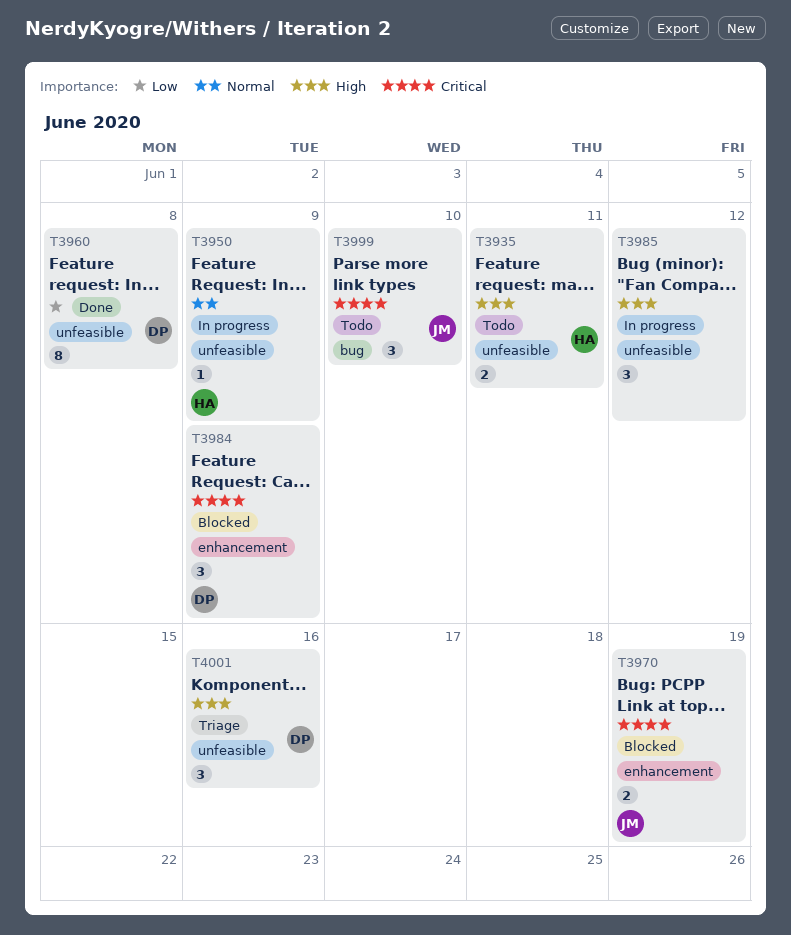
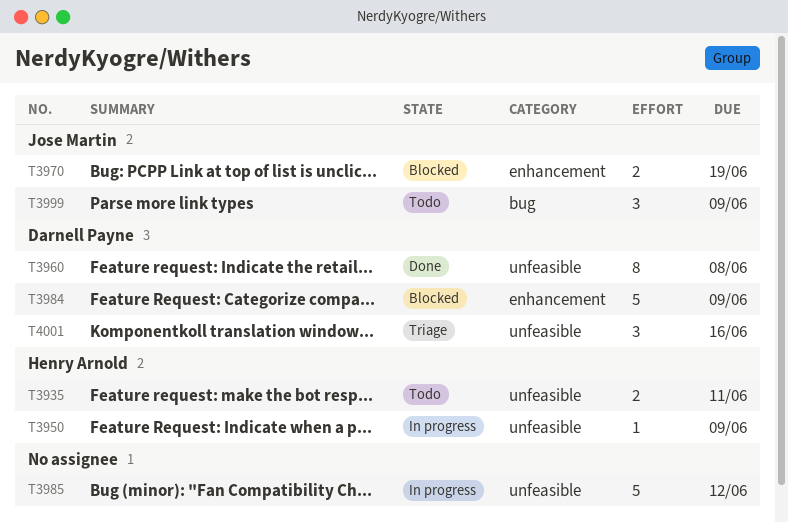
T3984, estimate: 3 -> 5
T3985, estimate: 3 -> 5
T3999, due: Jun 10 -> Jun 9

